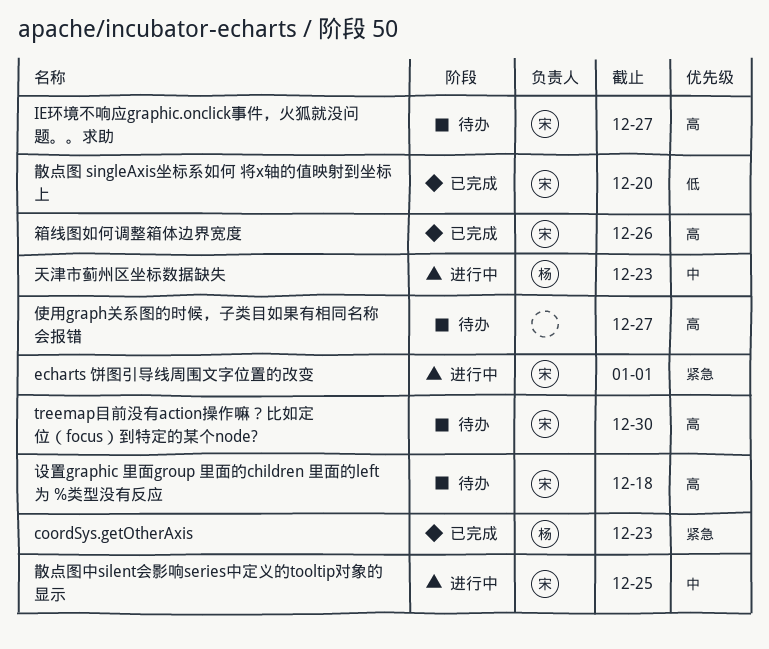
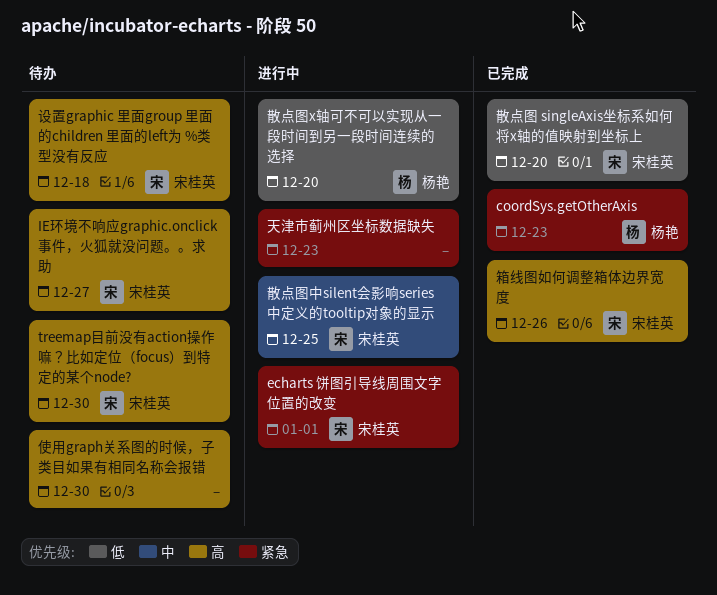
使用graph关系图的时候，子类目如果有相同名称会报错, due: Dec 27 -> Dec 30
天津市蓟州区坐标数据缺失, owner: 杨艳 -> none
天津市蓟州区坐标数据缺失, priority: 中 -> 紧急
散点图x轴可不可以实现从一段时间到另一段时间连续的选择: none -> present

